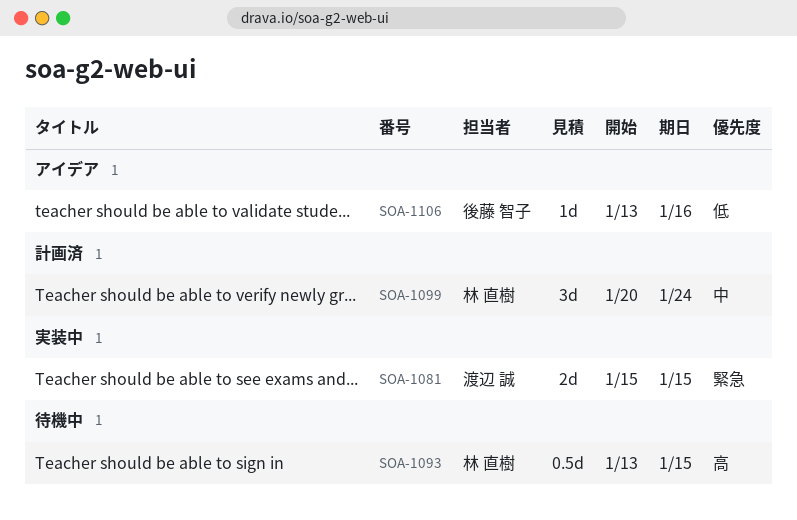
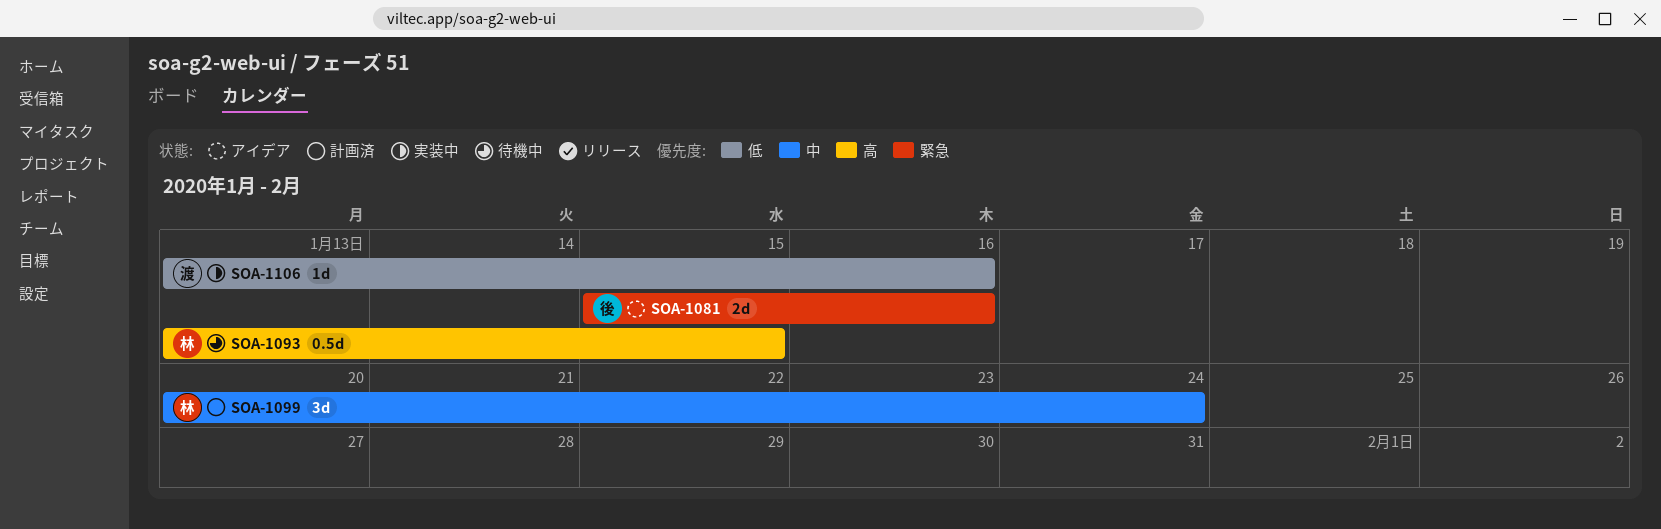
SOA-1081, status: 実装中 -> アイデア
SOA-1081, owner: 渡辺 誠 -> 後藤 智子
SOA-1081, due: Jan 15 -> Jan 16
SOA-1106, status: アイデア -> 実装中
SOA-1106, owner: 後藤 智子 -> 渡辺 誠

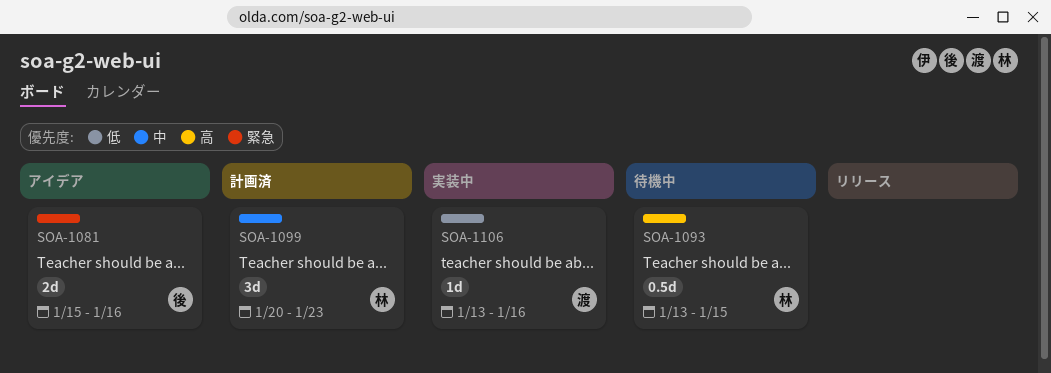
SOA-1099, due: Jan 24 -> Jan 23

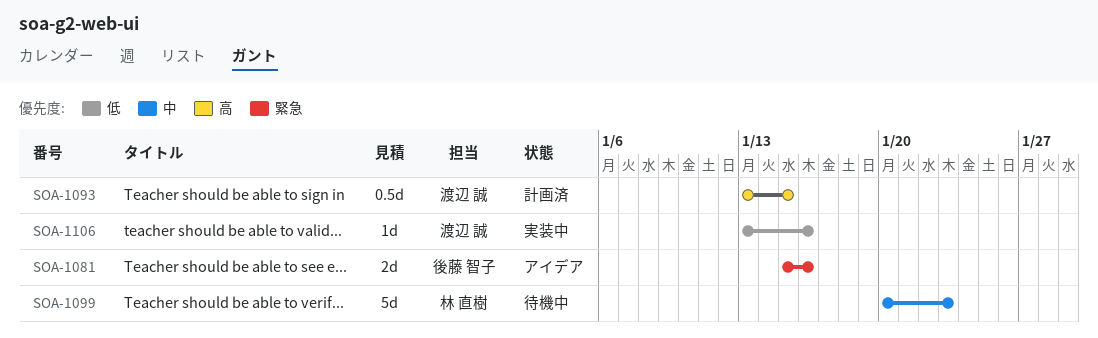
SOA-1093, status: 待機中 -> 計画済
SOA-1093, owner: 林 直樹 -> 渡辺 誠
SOA-1099, status: 計画済 -> 待機中
SOA-1099, estimate: 3d -> 5d

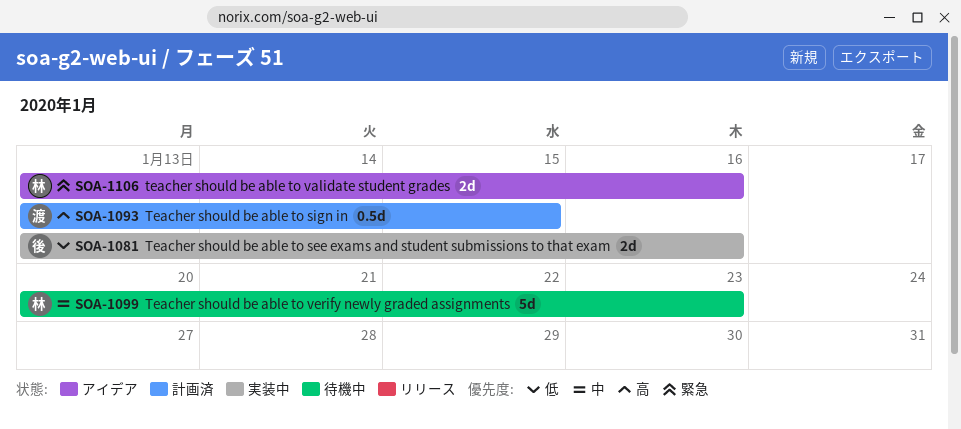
SOA-1081, status: アイデア -> 実装中
SOA-1081, priority: 緊急 -> 低
SOA-1081, start: Jan 15 -> Jan 13
SOA-1106, status: 実装中 -> アイデア
SOA-1106, owner: 渡辺 誠 -> 林 直樹
SOA-1106, priority: 低 -> 緊急
SOA-1106, estimate: 1d -> 2d

